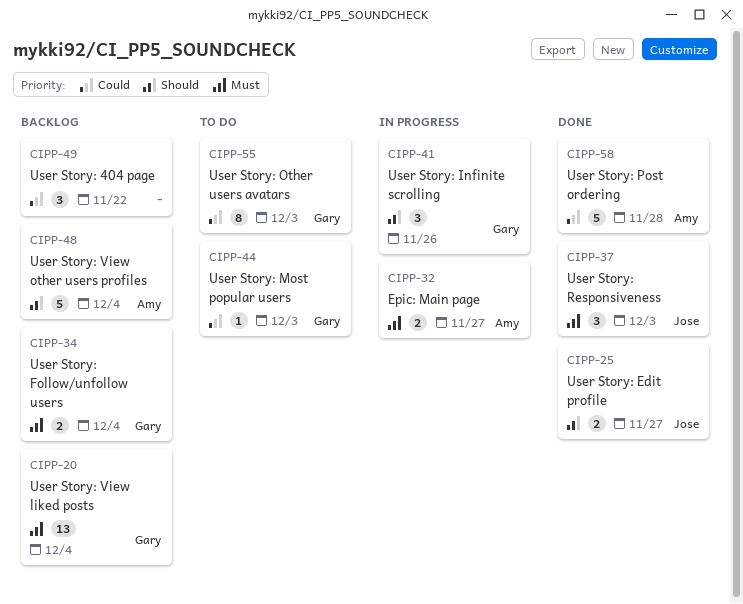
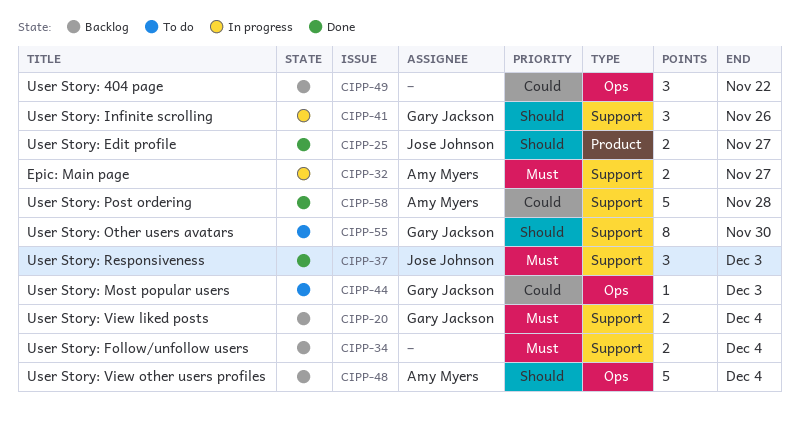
CIPP-20, estimate: 13 -> 2
CIPP-34, owner: Gary Jackson -> none
CIPP-55, priority: Could -> Should
CIPP-55, due: Dec 3 -> Nov 30

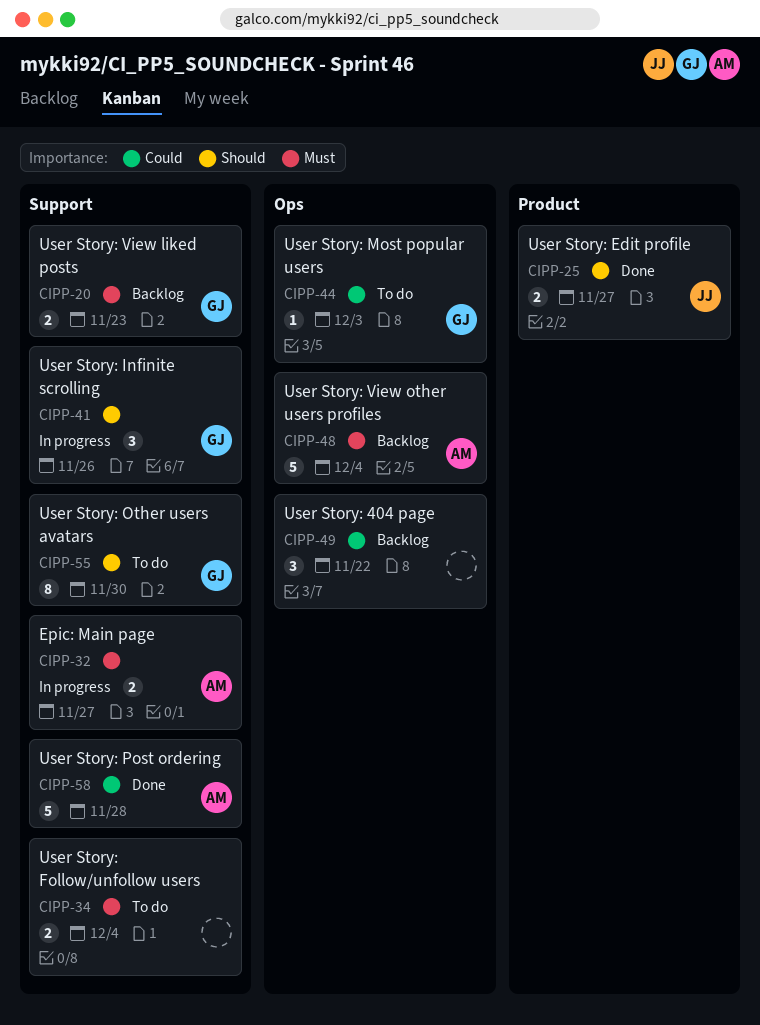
CIPP-20, due: Dec 4 -> Nov 23
CIPP-34, status: Backlog -> To do
CIPP-37: present -> none
CIPP-48, priority: Should -> Must

